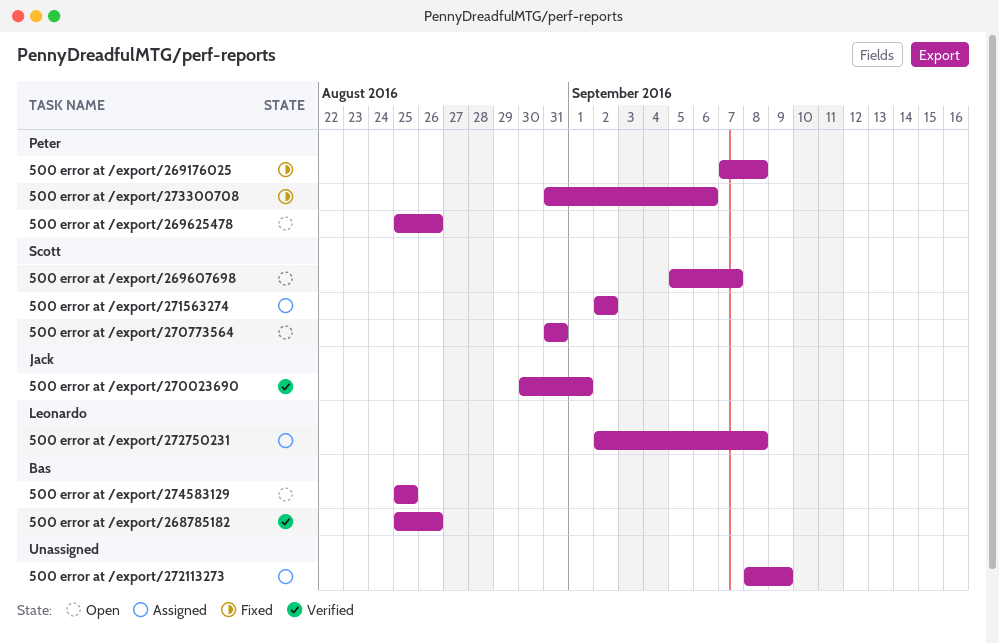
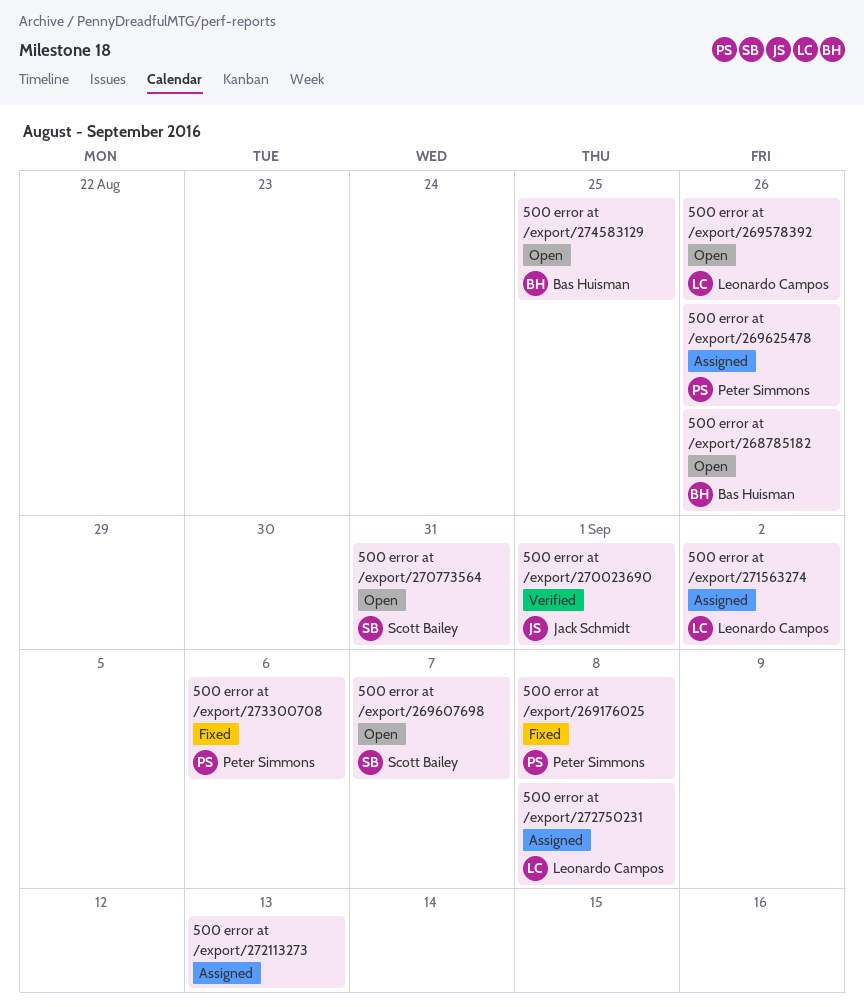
500 error at /export/268785182, status: Verified -> Open
500 error at /export/269578392: none -> present
500 error at /export/269625478, status: Open -> Assigned
500 error at /export/271563274, owner: Scott Bailey -> Leonardo Campos
500 error at /export/272113273, due: Sep 9 -> Sep 13

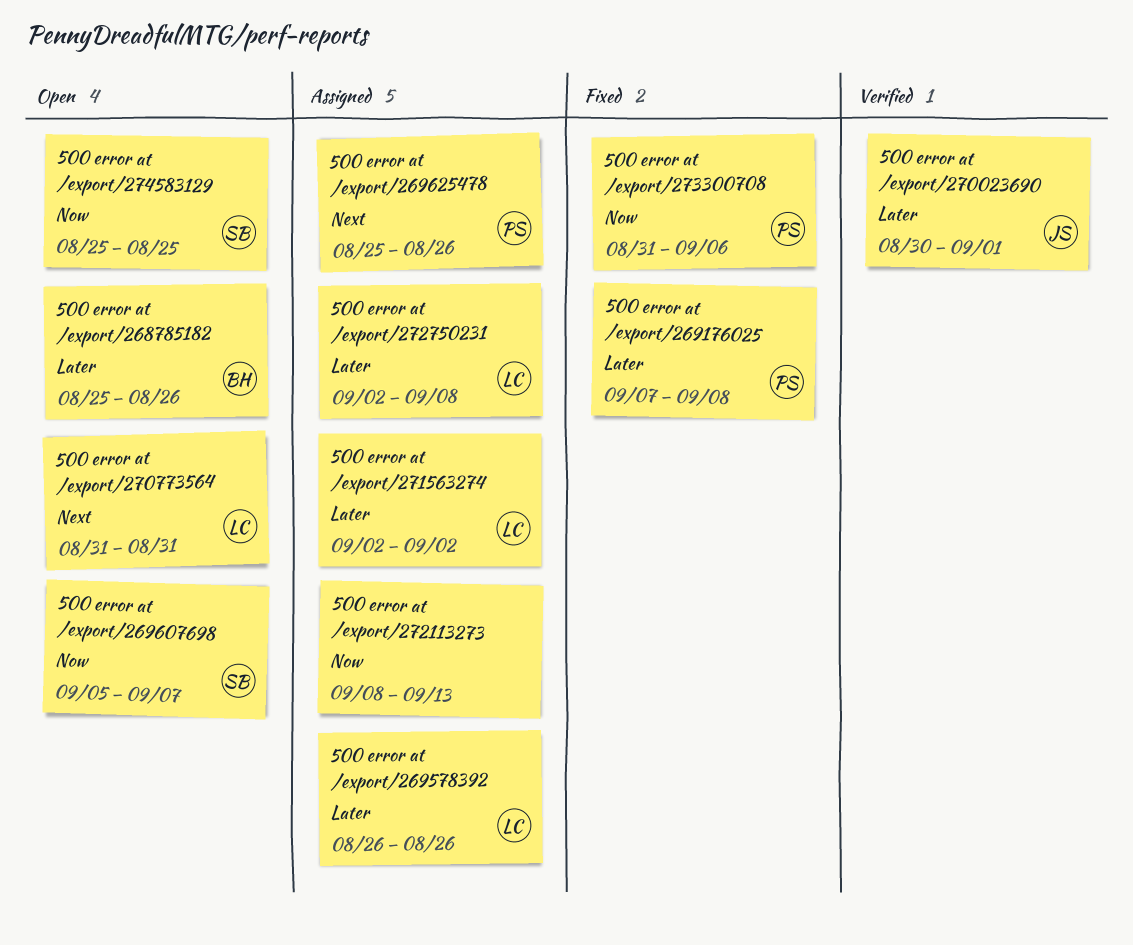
500 error at /export/269578392, status: Open -> Assigned
500 error at /export/270773564, owner: Scott Bailey -> Leonardo Campos
500 error at /export/274583129, owner: Bas Huisman -> Scott Bailey

